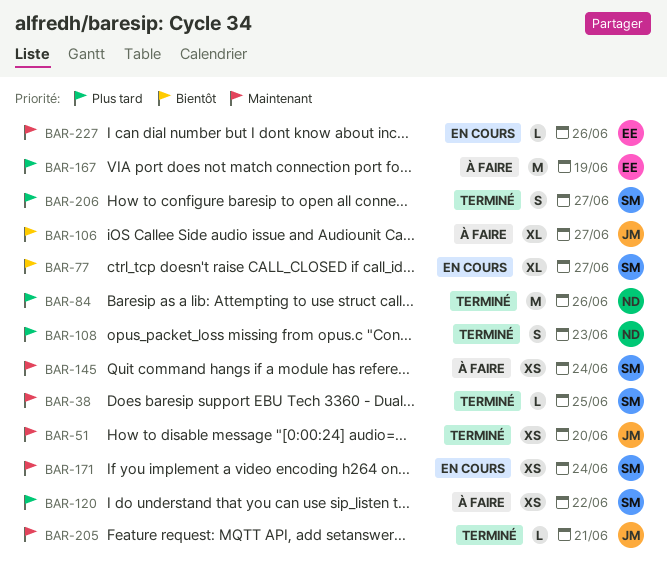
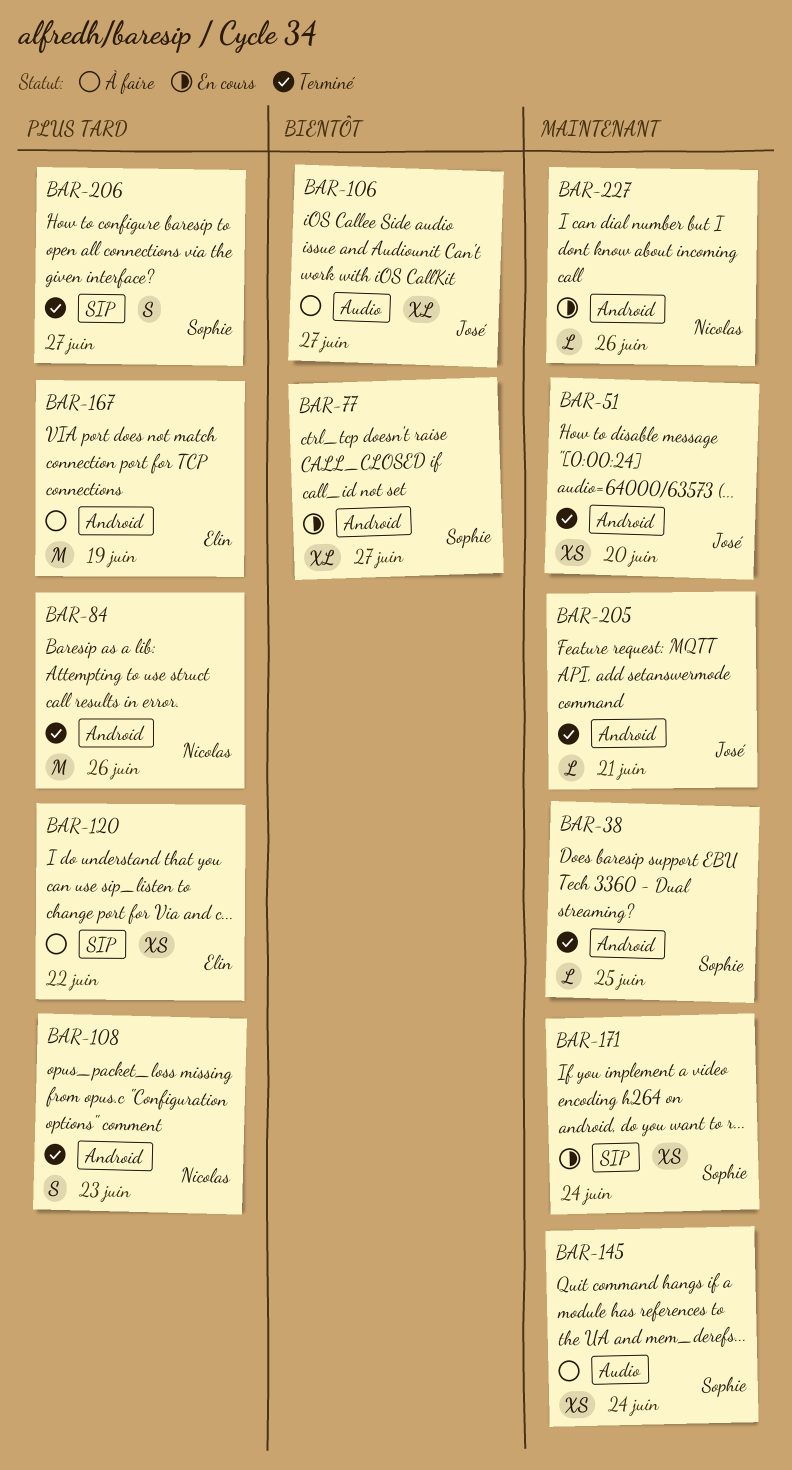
BAR-120, owner: Sophie -> Elin
BAR-227, owner: Elin -> Nicolas

